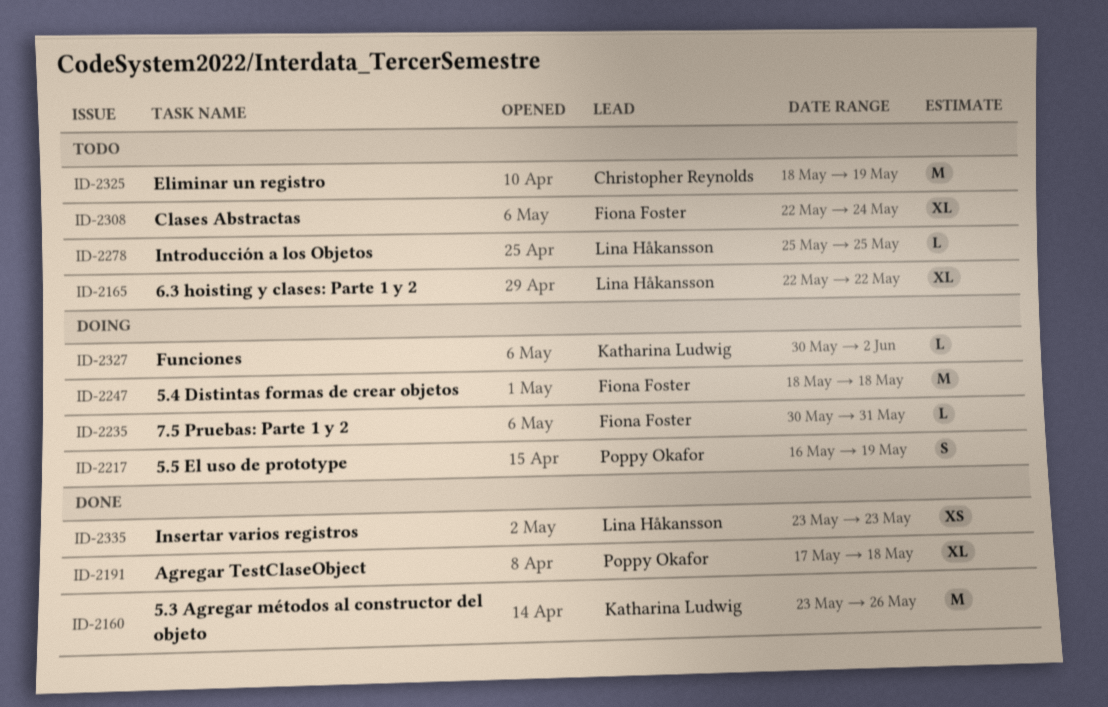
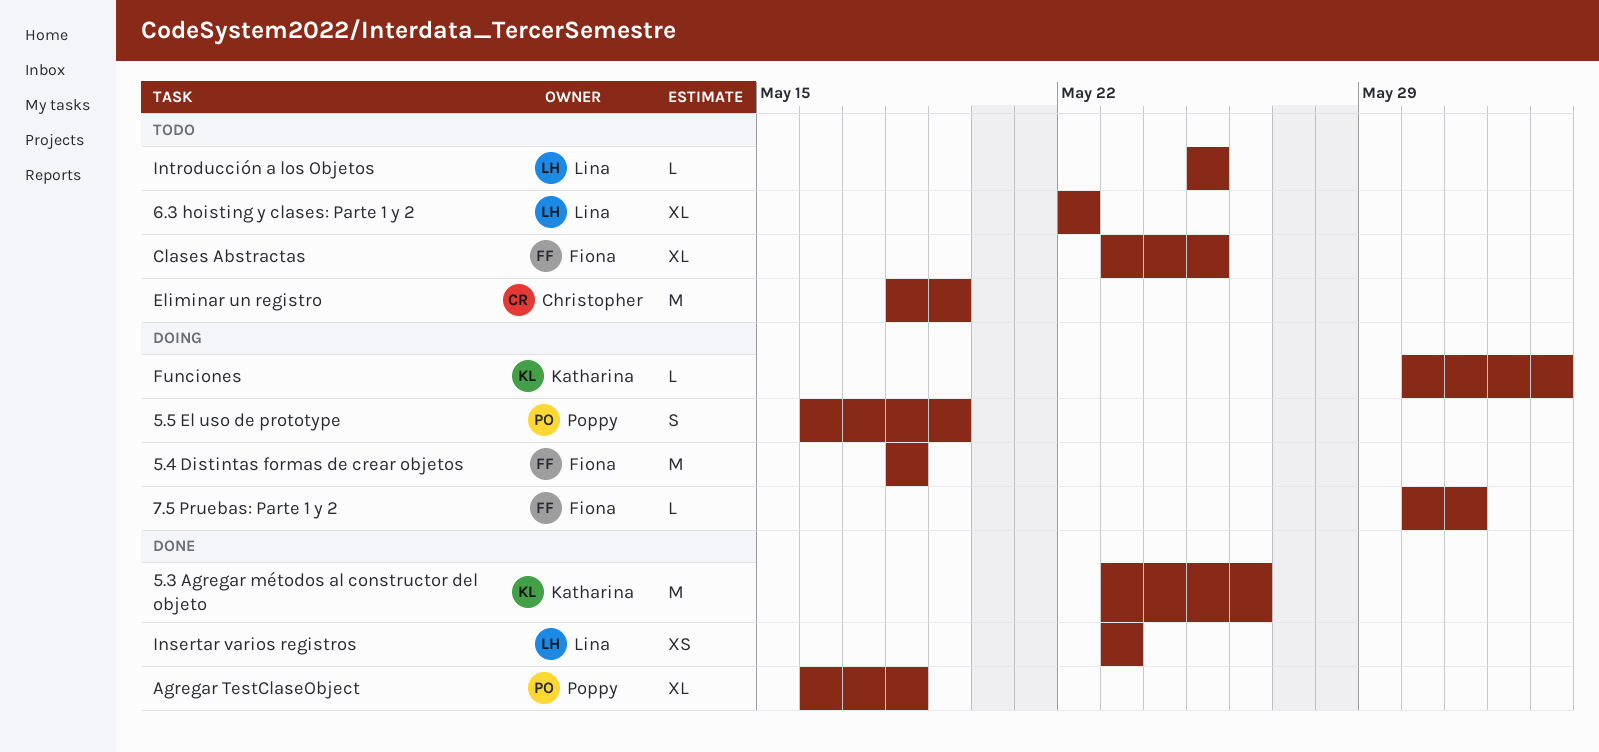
Agregar TestClaseObject, start: May 17 -> May 16
Clases Abstractas, start: May 22 -> May 23
Clases Abstractas, due: May 24 -> May 25

